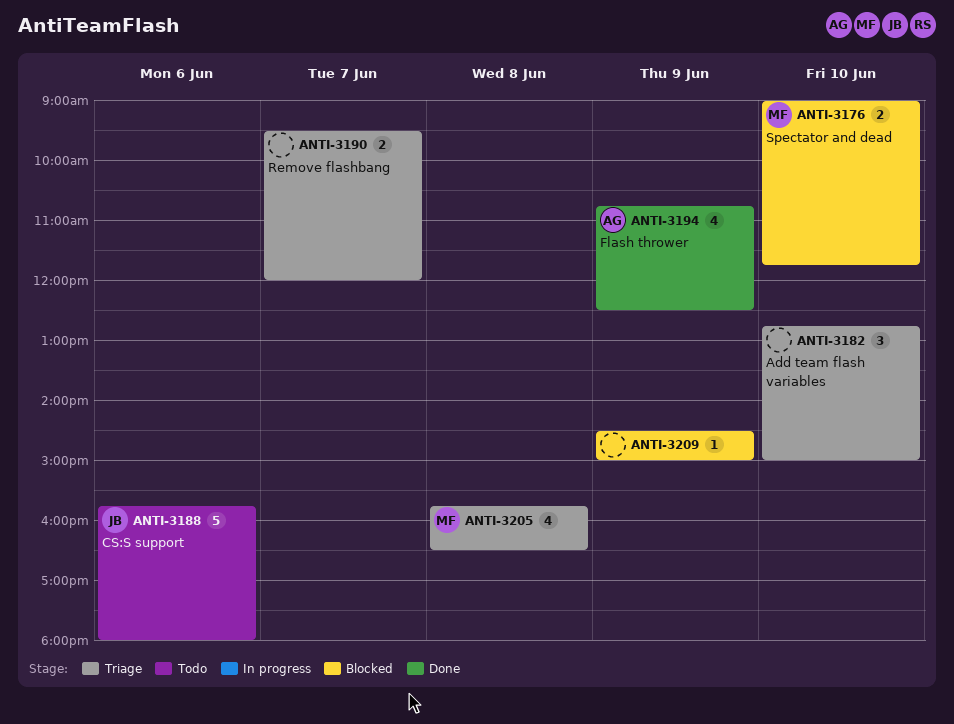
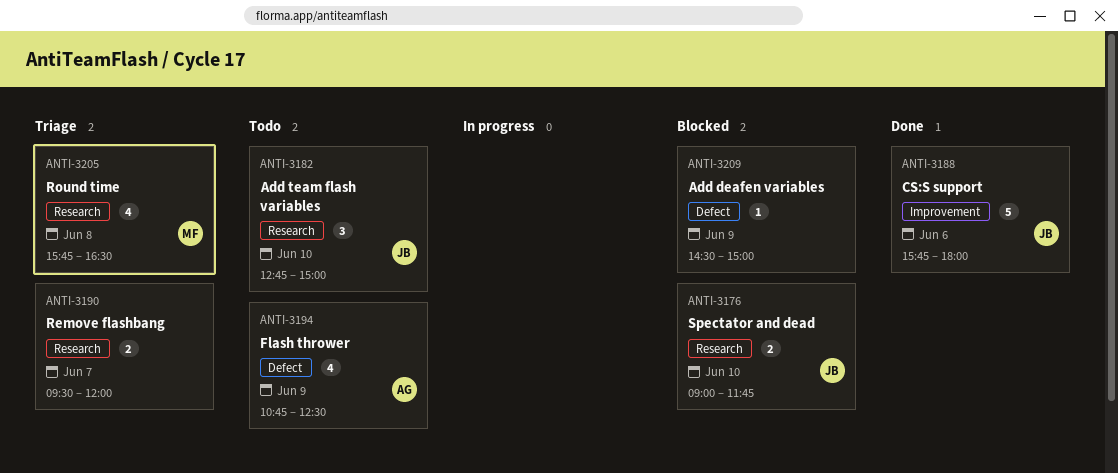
ANTI-3176, owner: MF -> JB
ANTI-3182, status: Triage -> Todo
ANTI-3182, owner: none -> JB
ANTI-3188, status: Todo -> Done
ANTI-3194, status: Done -> Todo

